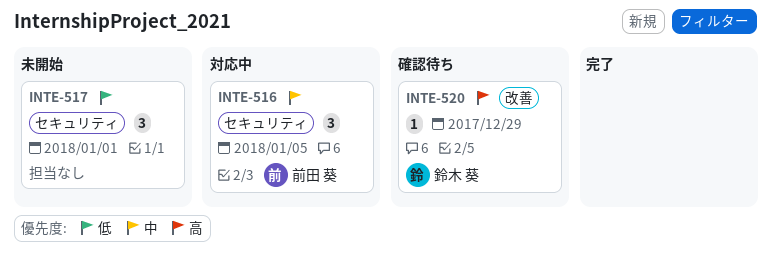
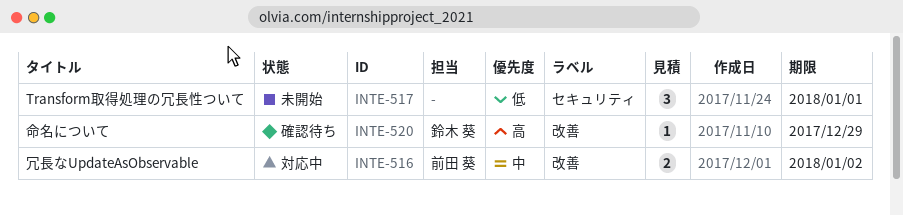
INTE-516, label: セキュリティ -> 改善
INTE-516, estimate: 3 -> 2
INTE-516, due: Jan 5 -> Jan 2

